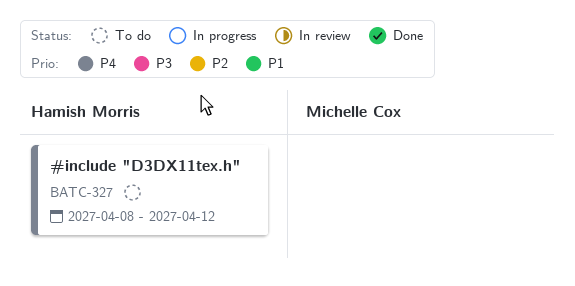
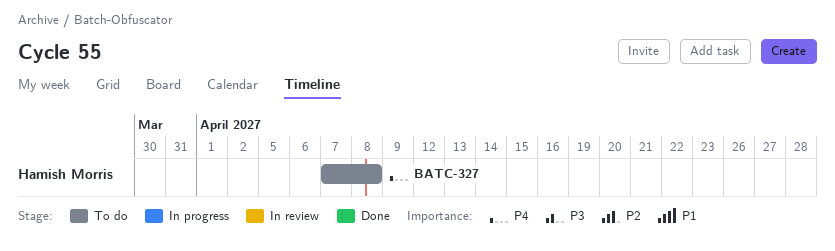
BATC-327, start: Apr 8 -> Apr 7
BATC-327, due: Apr 12 -> Apr 8

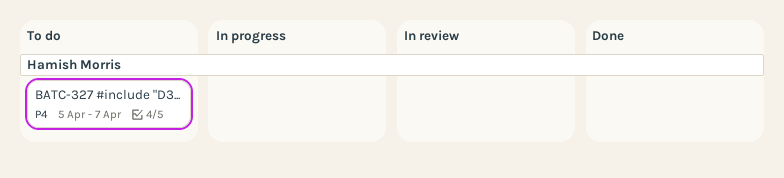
BATC-327, start: Apr 7 -> Apr 5
BATC-327, due: Apr 8 -> Apr 7

